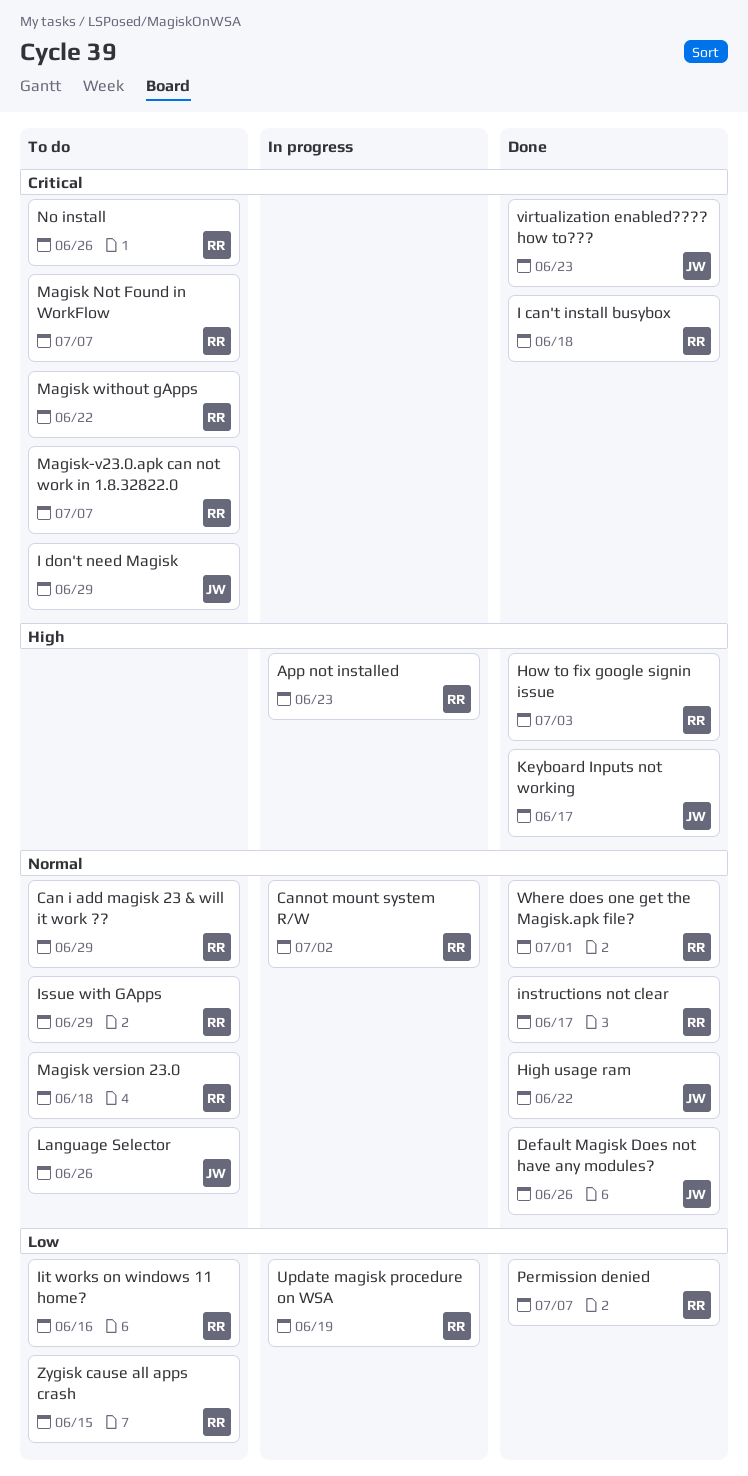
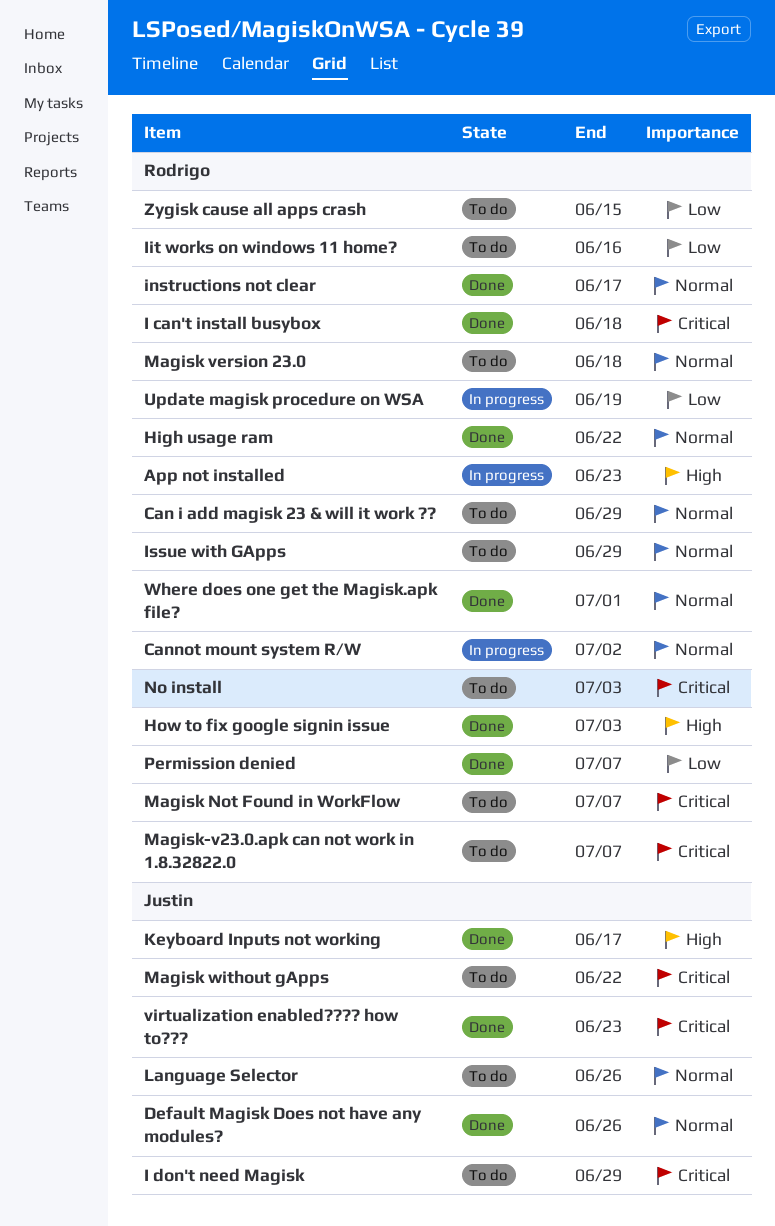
High usage ram, owner: Justin -> Rodrigo
Magisk without gApps, owner: Rodrigo -> Justin
No install, due: Jun 26 -> Jul 3

